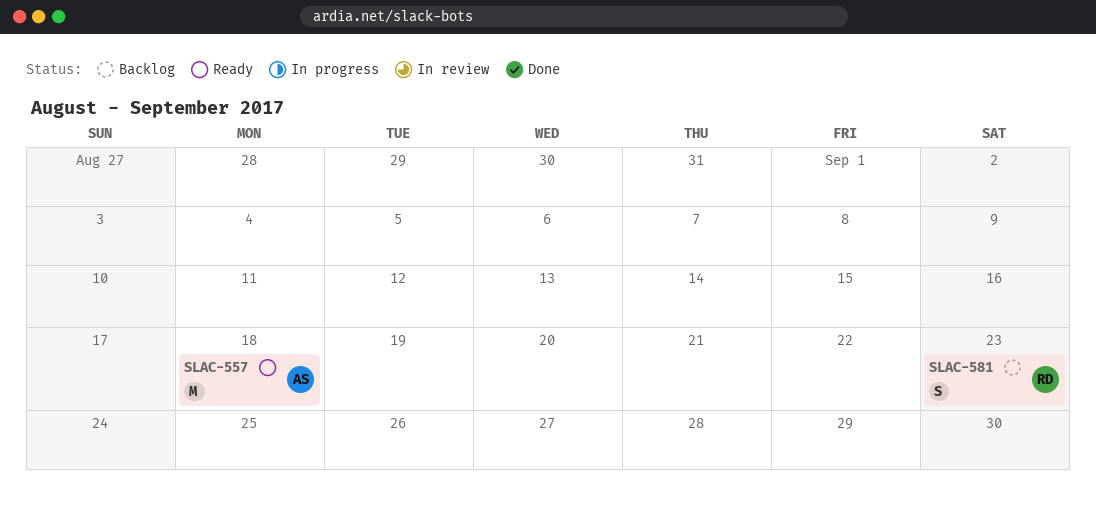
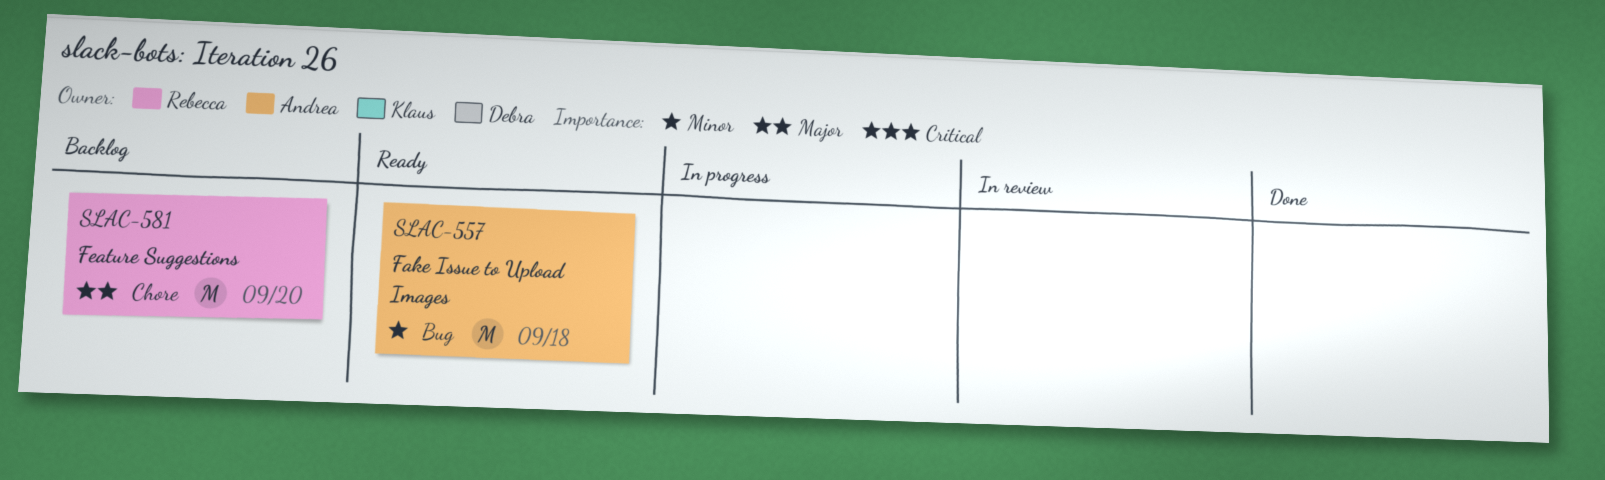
SLAC-581, estimate: S -> M
SLAC-581, due: Sep 23 -> Sep 20

